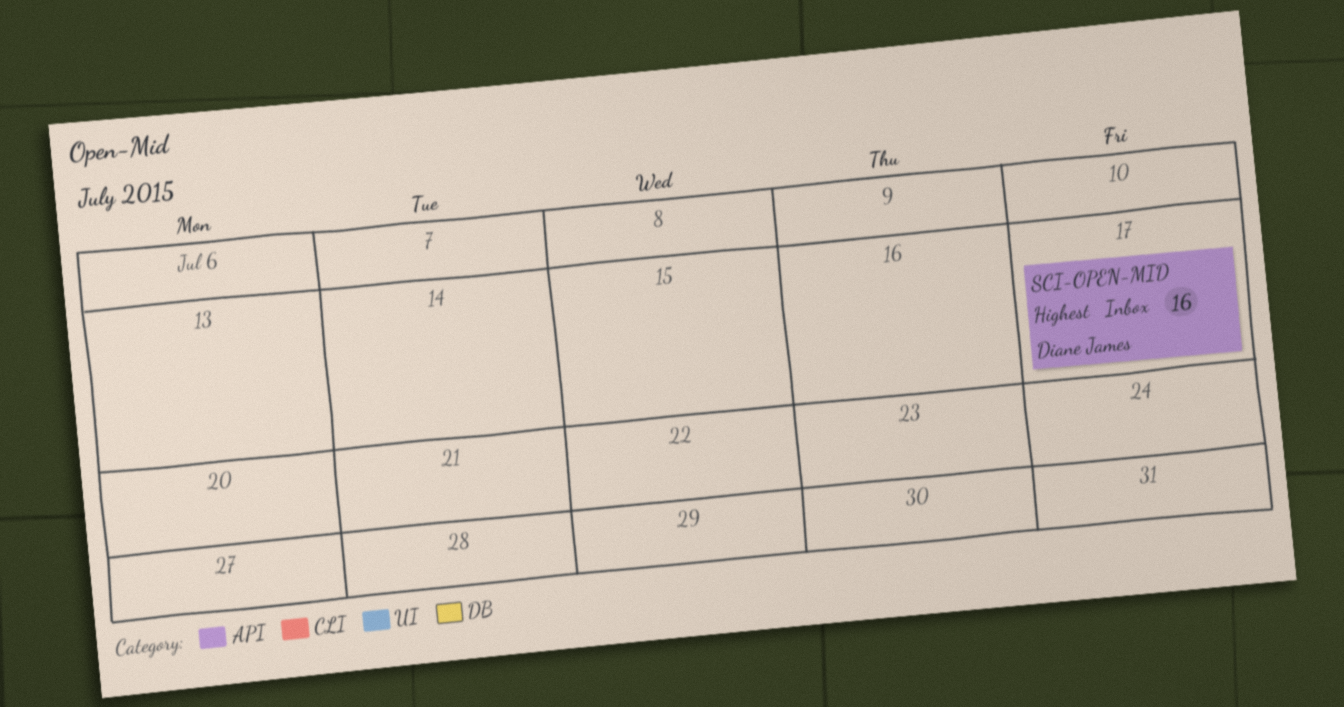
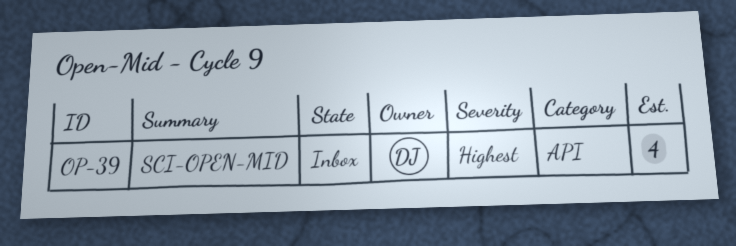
SCI-OPEN-MID, estimate: 16 -> 4

